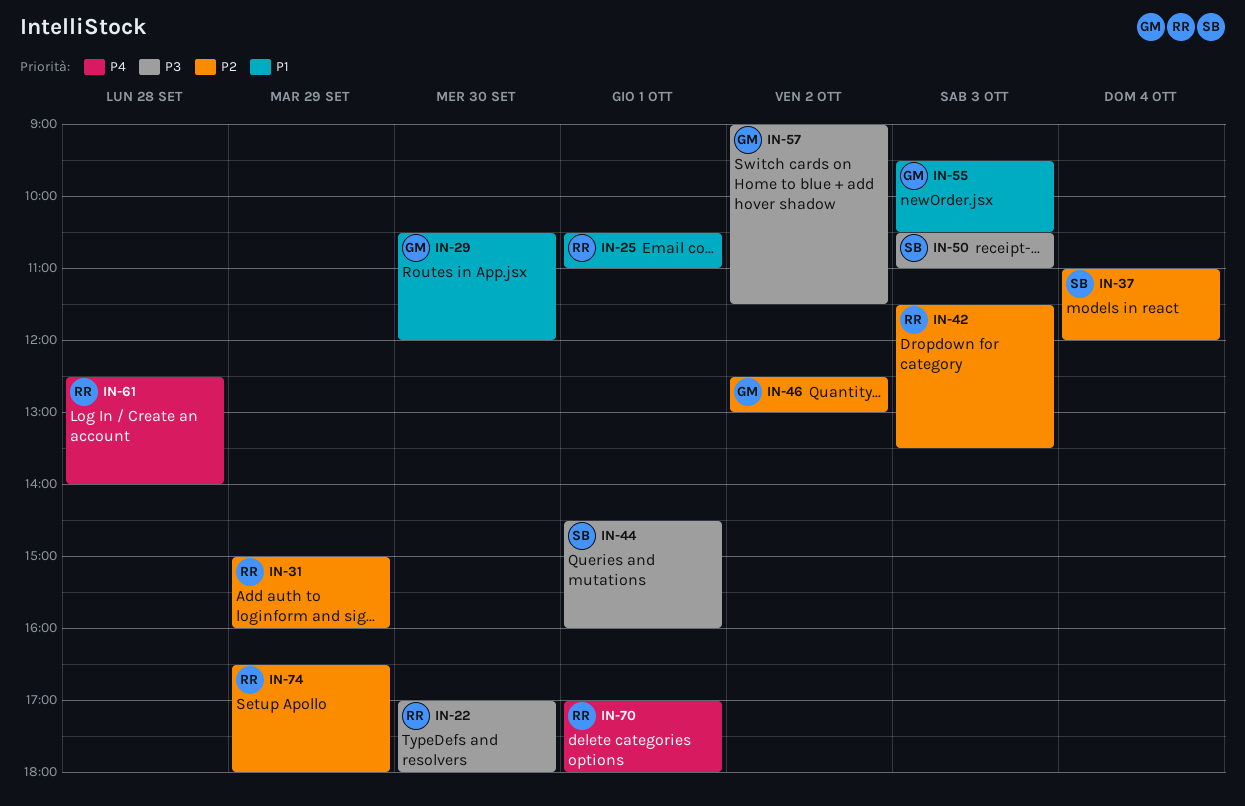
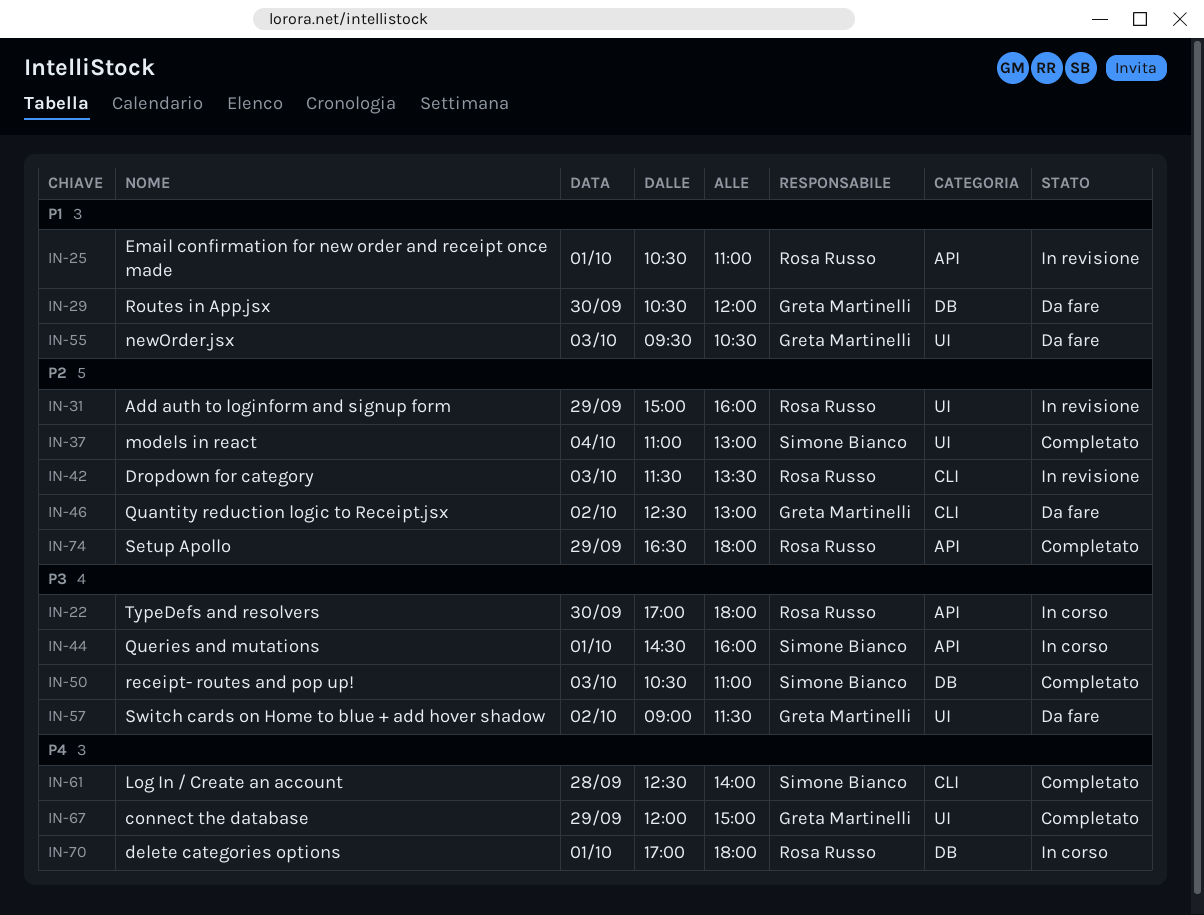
IN-37, ends: 12:00 -> 13:00
IN-61, owner: Rosa Russo -> Simone Bianco
IN-67: none -> present

